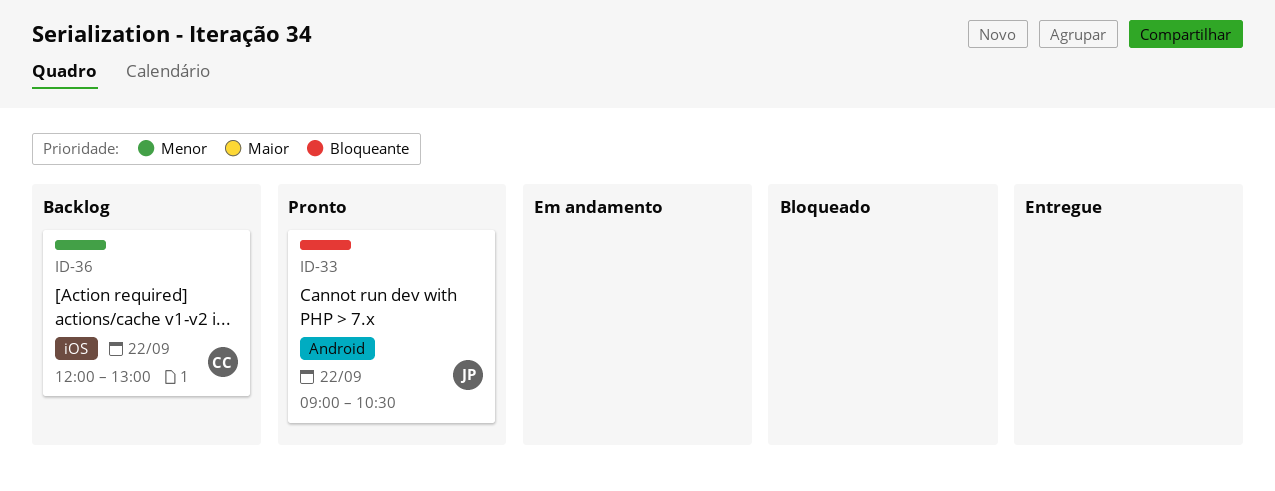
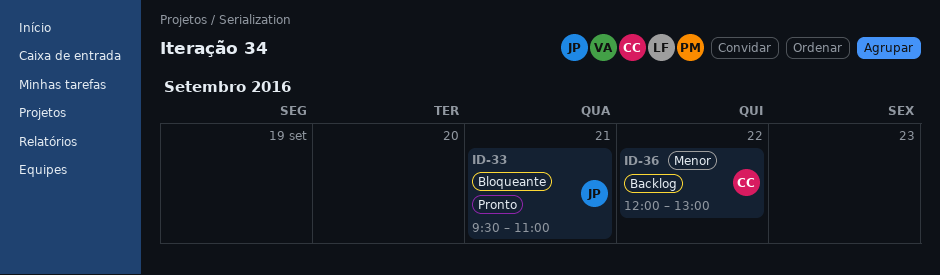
ID-33, day: Sep 22 -> Sep 21
ID-33, begins: 09:00 -> 09:30
ID-33, ends: 10:30 -> 11:00

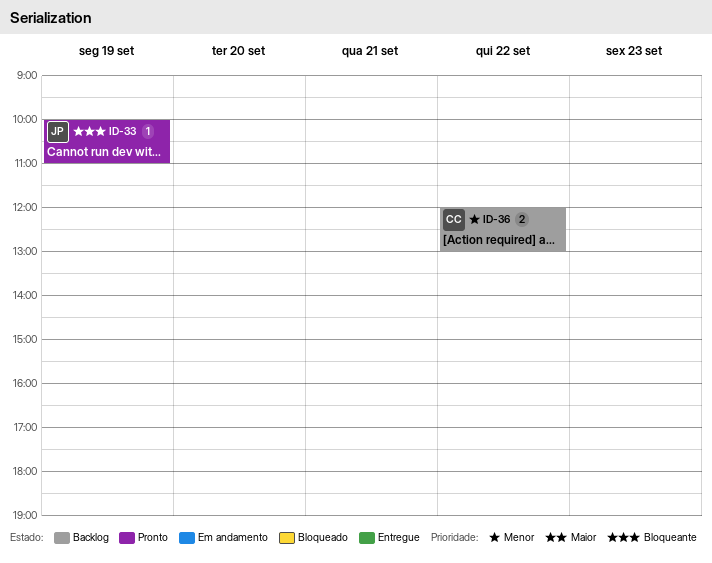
ID-33, day: Sep 21 -> Sep 19
ID-33, begins: 09:30 -> 10:00

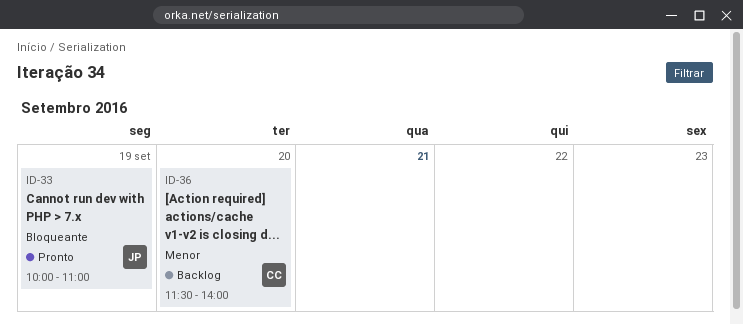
ID-36, day: Sep 22 -> Sep 20
ID-36, begins: 12:00 -> 11:30
ID-36, ends: 13:00 -> 14:00

